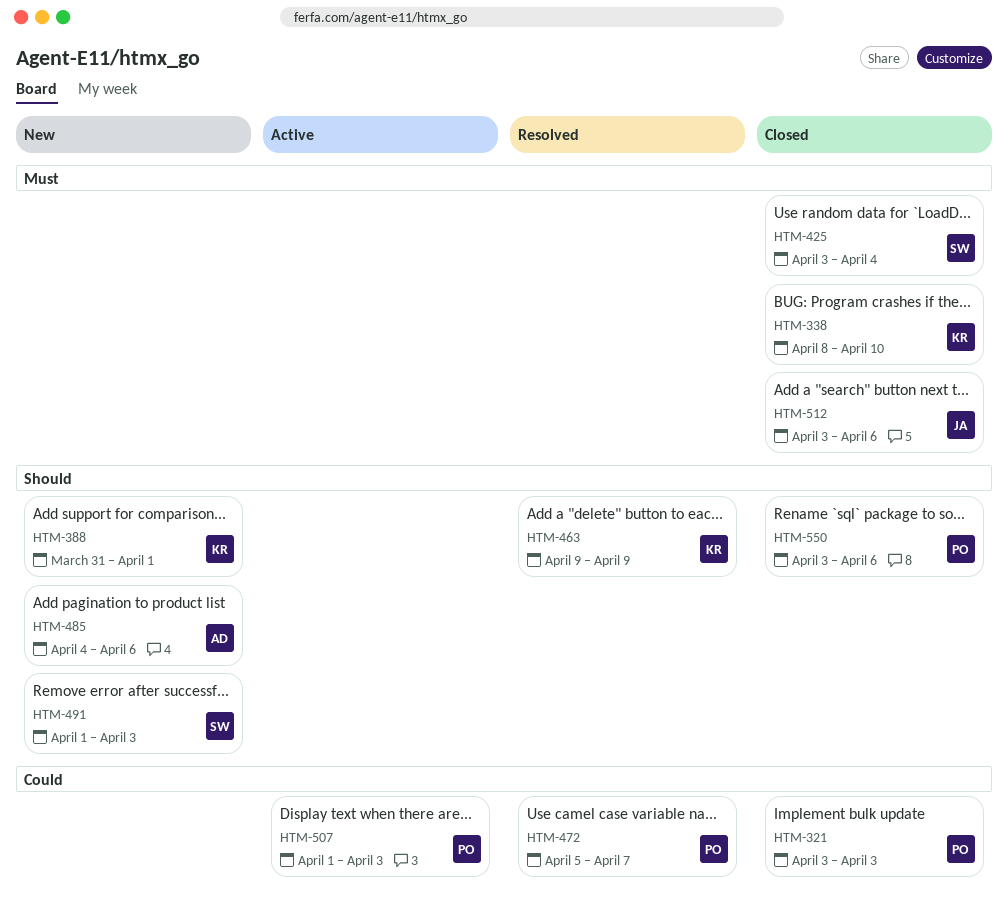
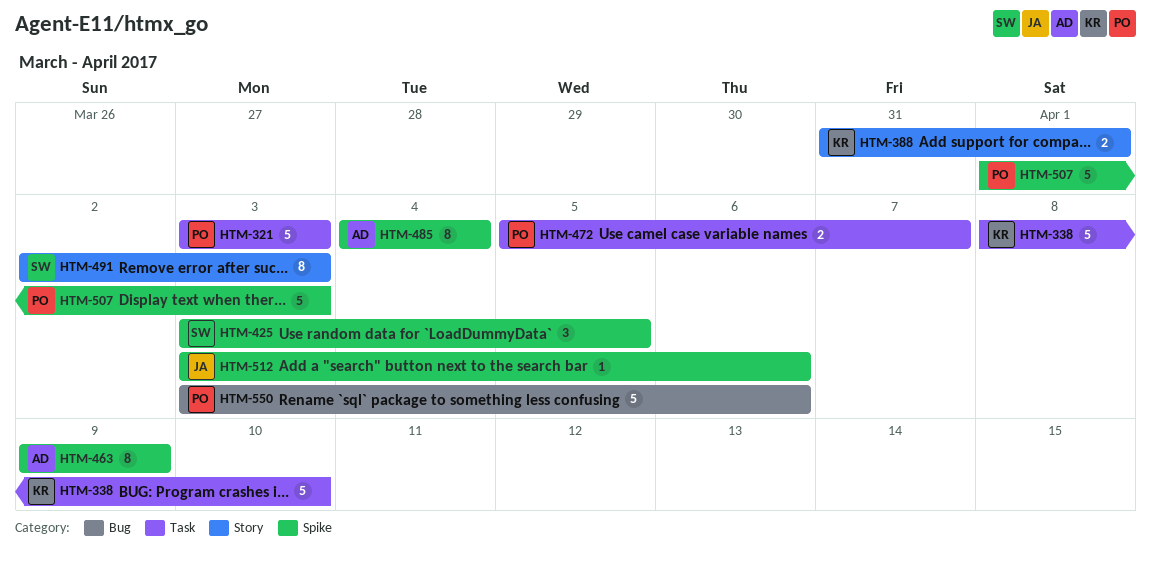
HTM-425, due: Apr 4 -> Apr 5
HTM-463, owner: KR -> AD
HTM-485, due: Apr 6 -> Apr 4
HTM-491, start: Apr 1 -> Apr 2

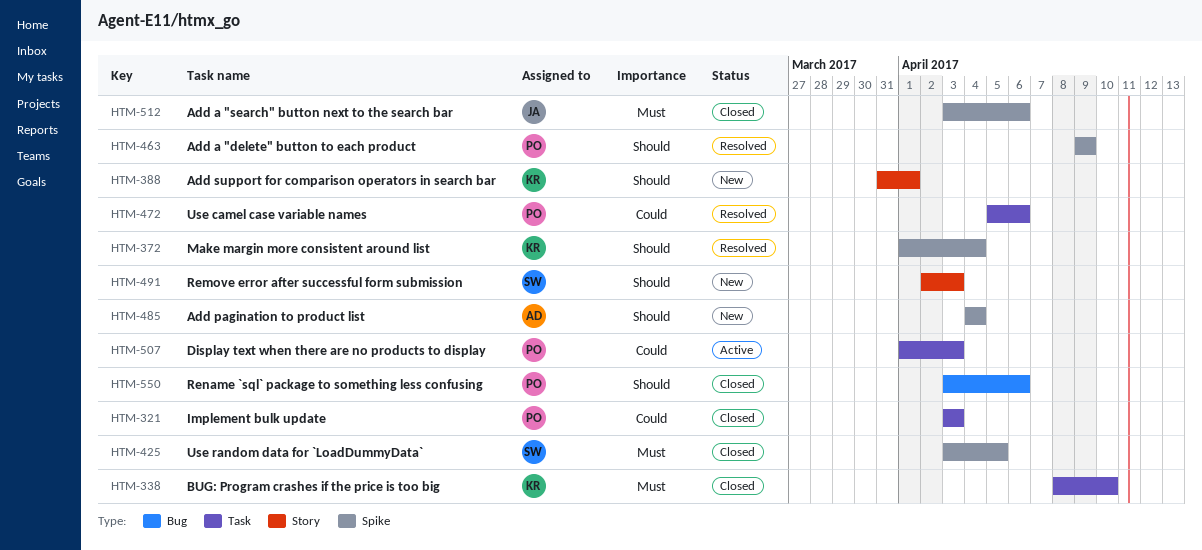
HTM-372: none -> present
HTM-463, owner: AD -> PO
HTM-472, due: Apr 7 -> Apr 6
HTM-507, label: Spike -> Task

